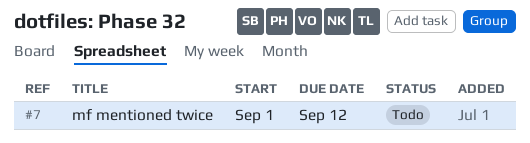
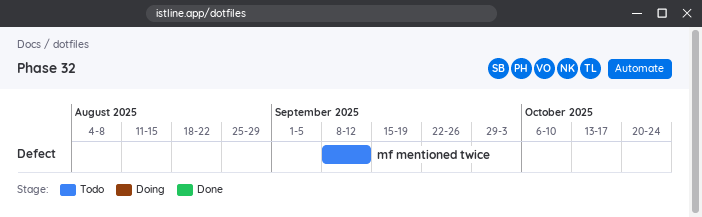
mf mentioned twice, start: Sep 1 -> Sep 8

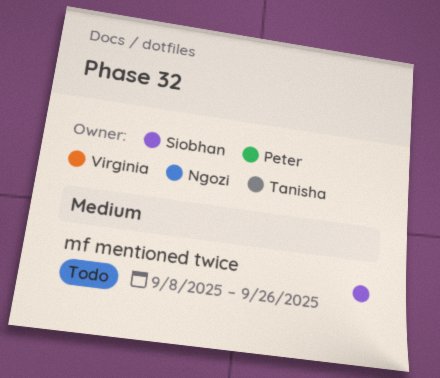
mf mentioned twice, due: Sep 12 -> Sep 26

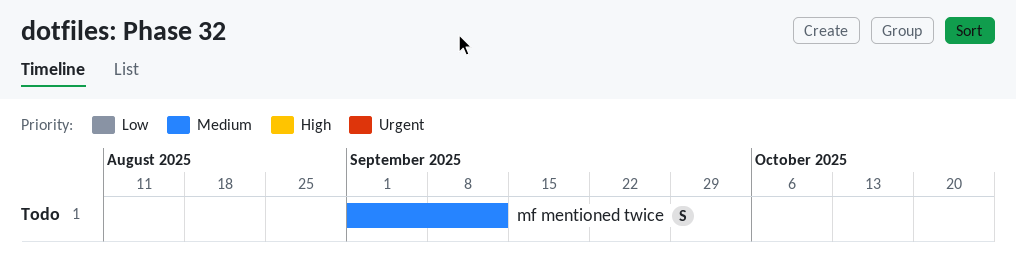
mf mentioned twice, start: Sep 8 -> Sep 1
mf mentioned twice, due: Sep 26 -> Sep 12

